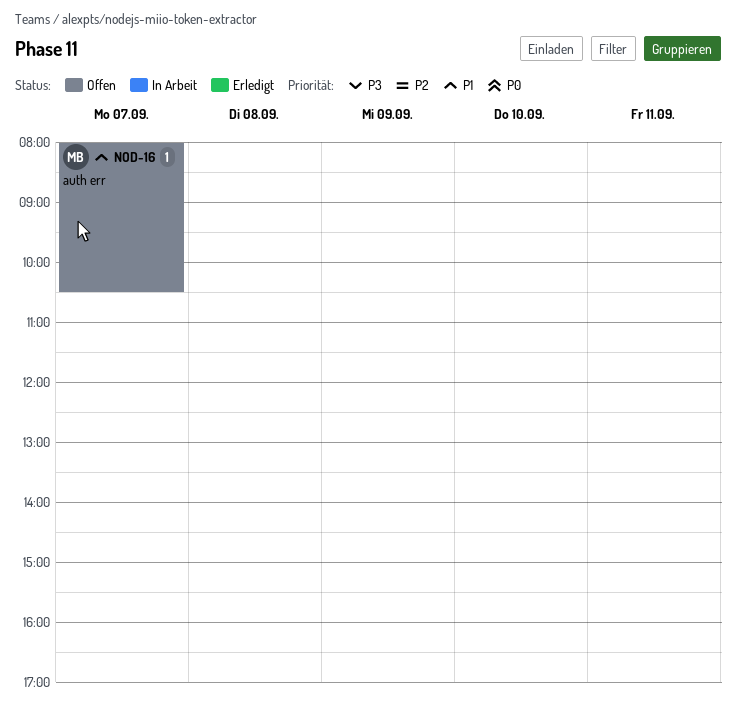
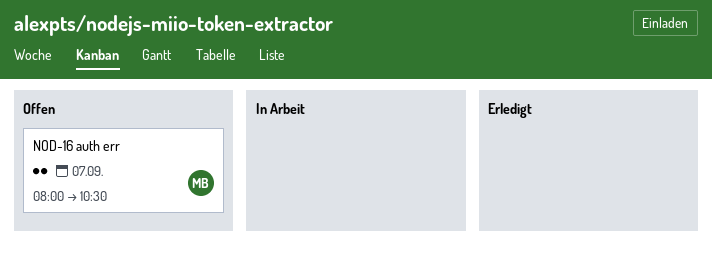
NOD-16, estimate: 1 -> 2

